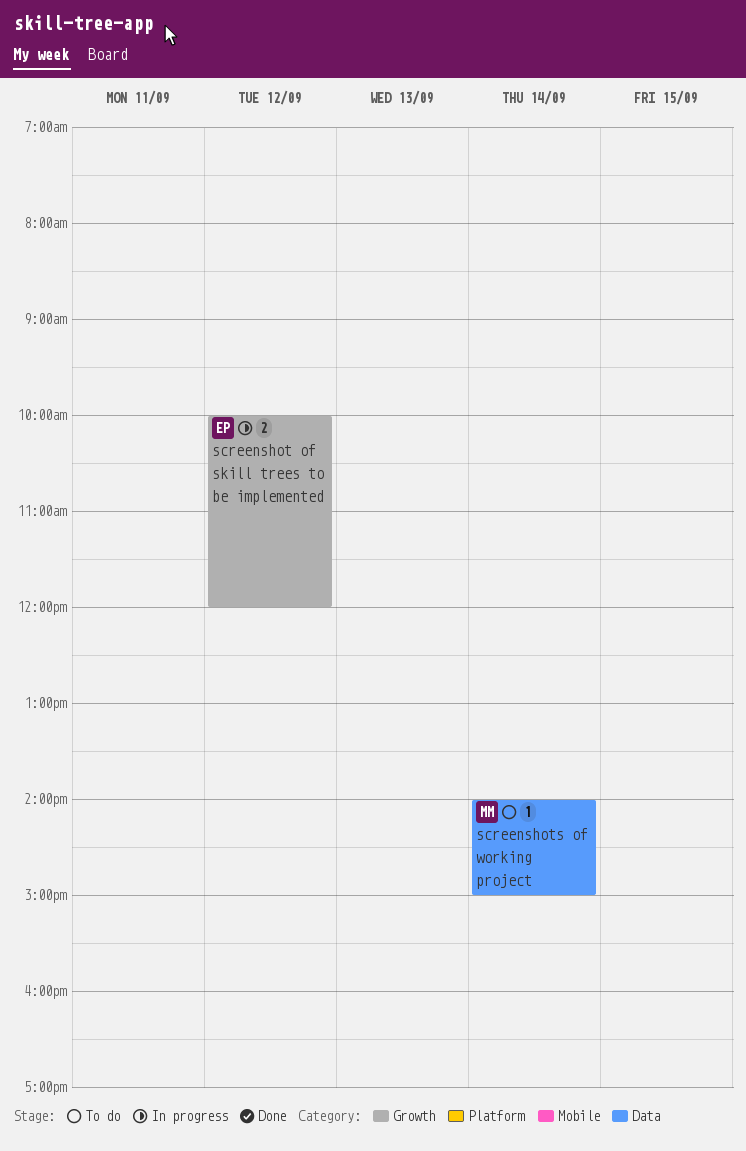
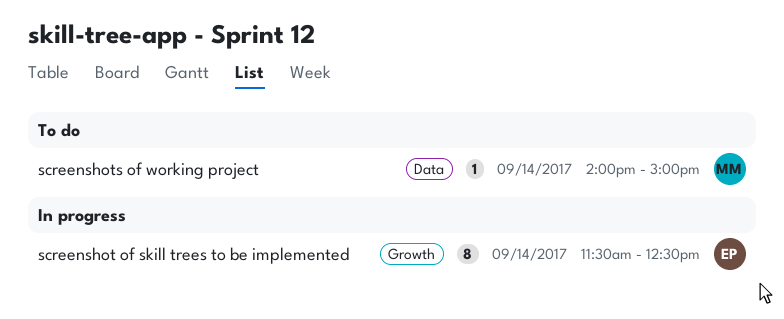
screenshot of skill trees to be implemented, estimate: 2 -> 8
screenshot of skill trees to be implemented, day: Sep 12 -> Sep 14
screenshot of skill trees to be implemented, begins: 10:00 -> 11:30
screenshot of skill trees to be implemented, ends: 12:00 -> 12:30

